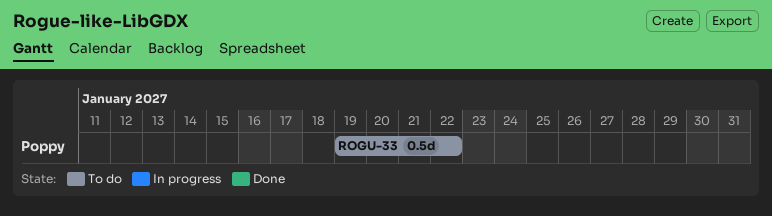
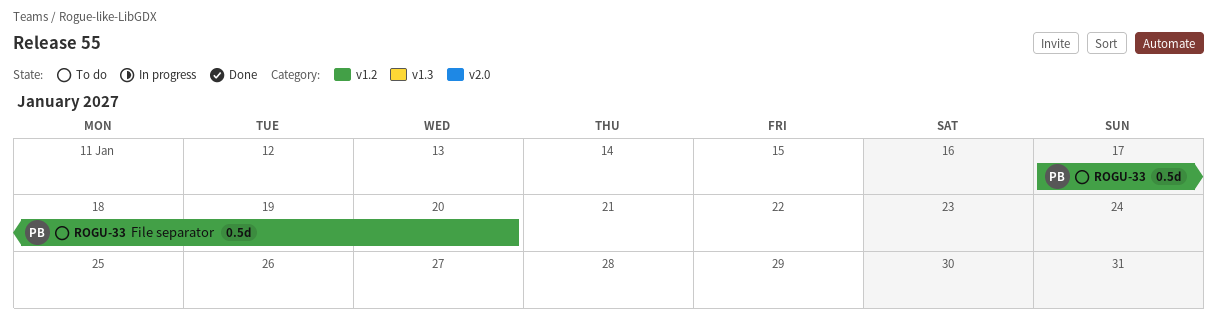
ROGU-33, start: Jan 19 -> Jan 17
ROGU-33, due: Jan 22 -> Jan 20

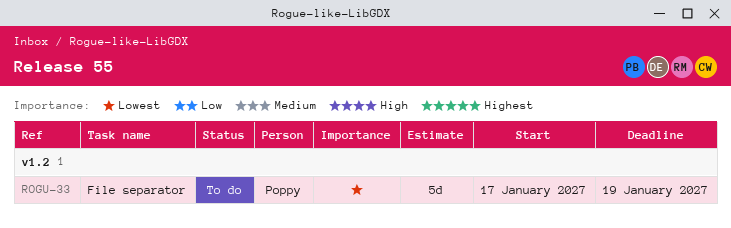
ROGU-33, estimate: 0.5d -> 5d
ROGU-33, due: Jan 20 -> Jan 19

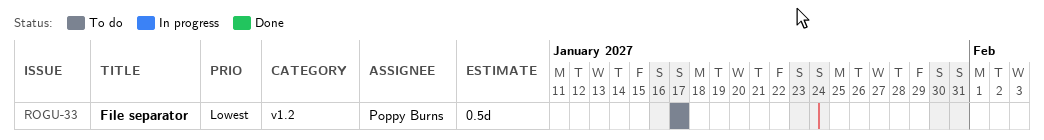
ROGU-33, estimate: 5d -> 0.5d
ROGU-33, due: Jan 19 -> Jan 17

